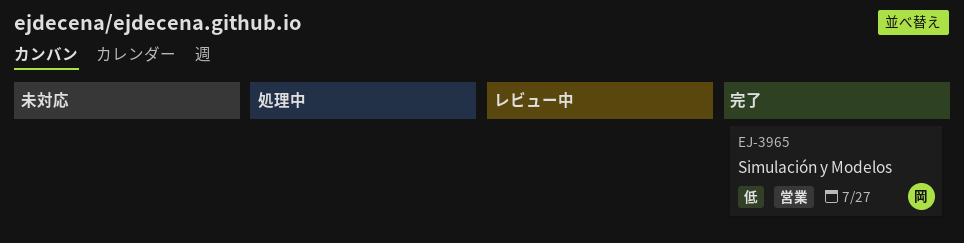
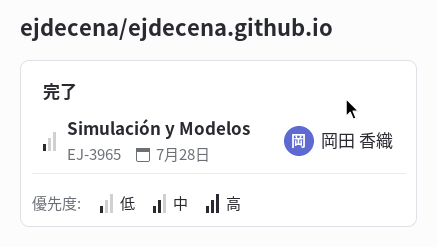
EJ-3965, due: Jul 27 -> Jul 28

